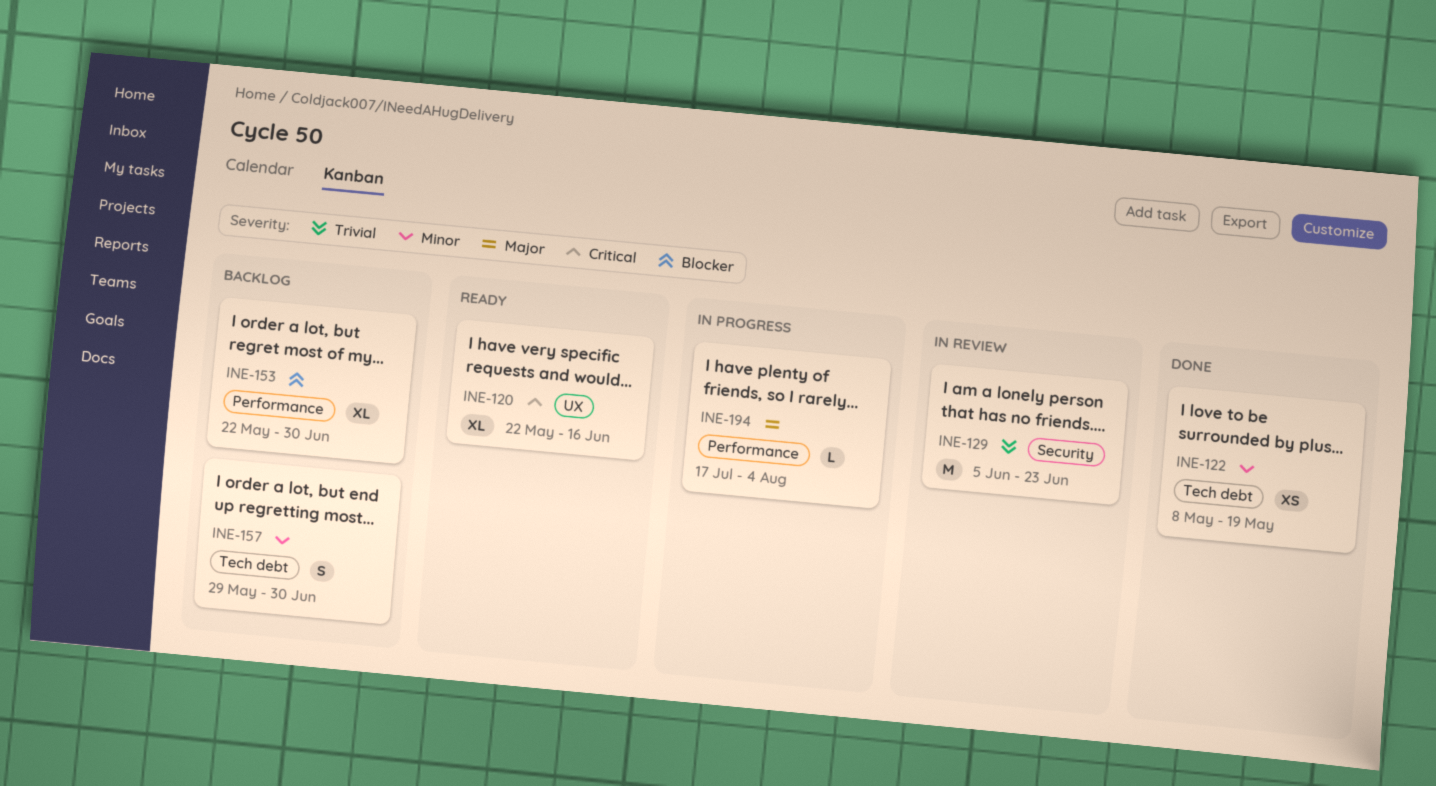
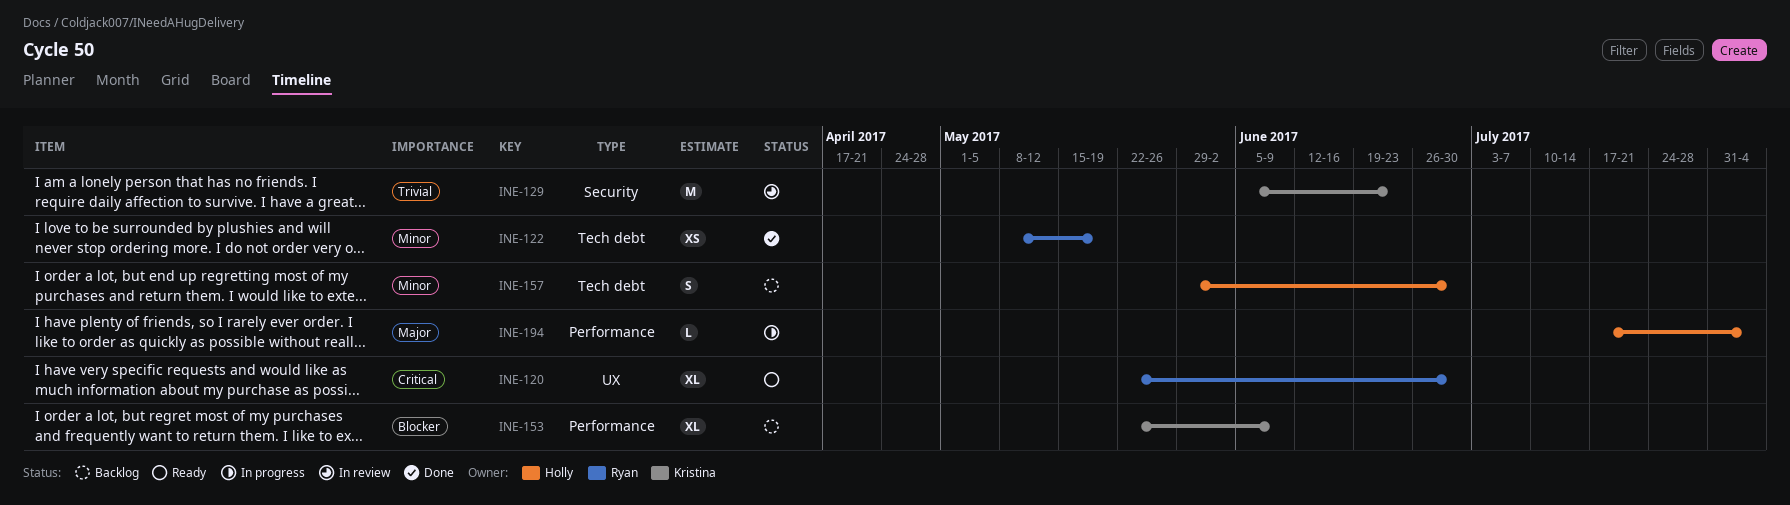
INE-120, due: Jun 16 -> Jun 30
INE-153, due: Jun 30 -> Jun 9

